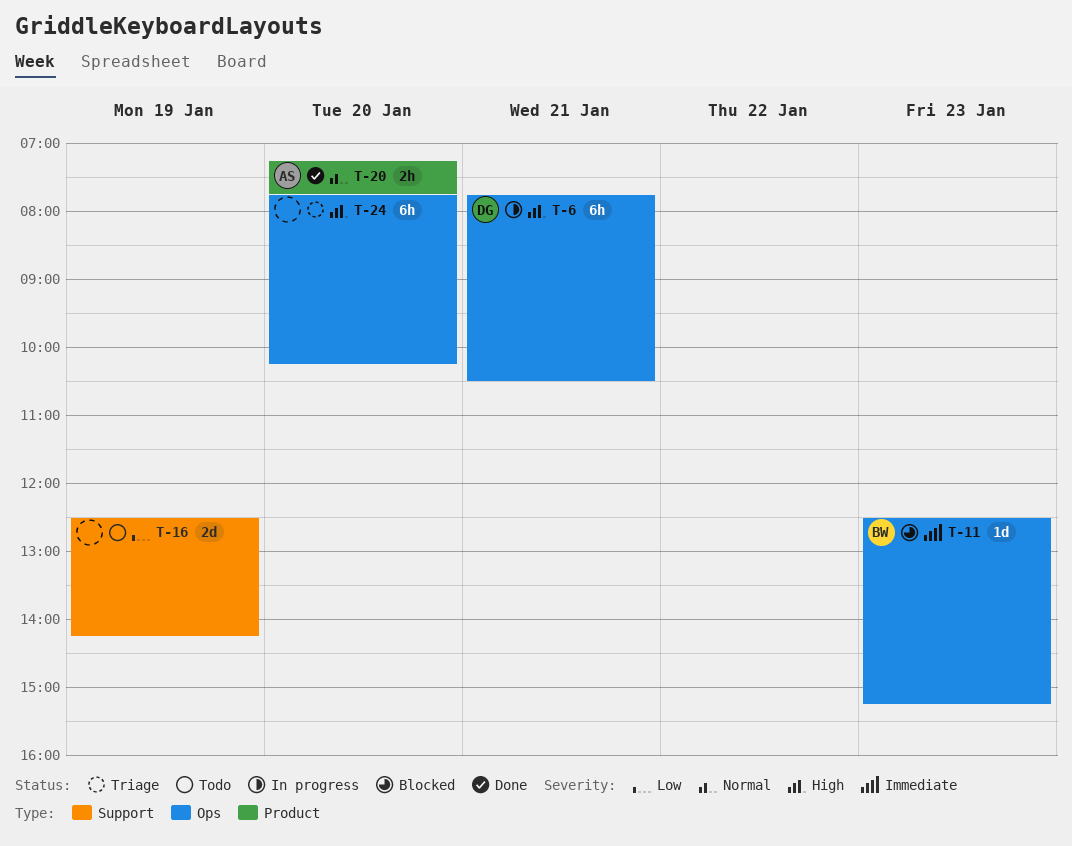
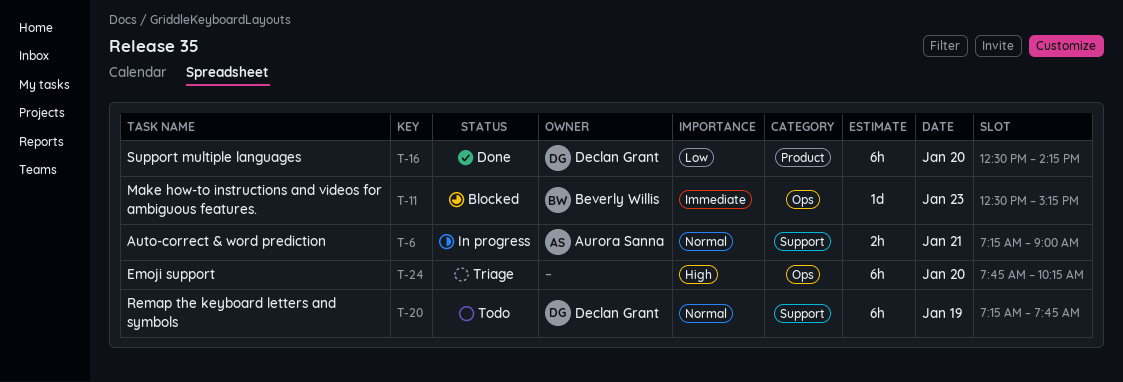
T-6, owner: Declan Grant -> Aurora Sanna
T-6, priority: High -> Normal
T-6, label: Ops -> Support
T-6, estimate: 6h -> 2h
T-6, begins: 07:45 -> 07:15
T-6, ends: 10:30 -> 09:00
T-16, status: Todo -> Done
T-16, owner: none -> Declan Grant
T-16, label: Support -> Product
T-16, estimate: 2d -> 6h
T-16, day: Jan 19 -> Jan 20
T-20, status: Done -> Todo
T-20, owner: Aurora Sanna -> Declan Grant
T-20, label: Product -> Support
T-20, estimate: 2h -> 6h
T-20, day: Jan 20 -> Jan 19

